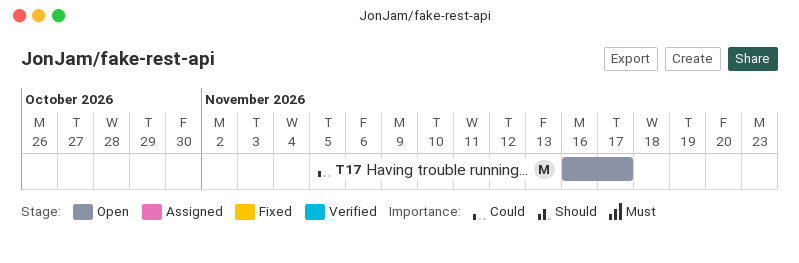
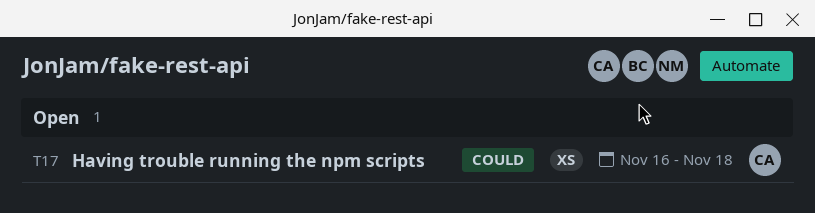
T17, estimate: M -> XS
T17, due: Nov 17 -> Nov 18

